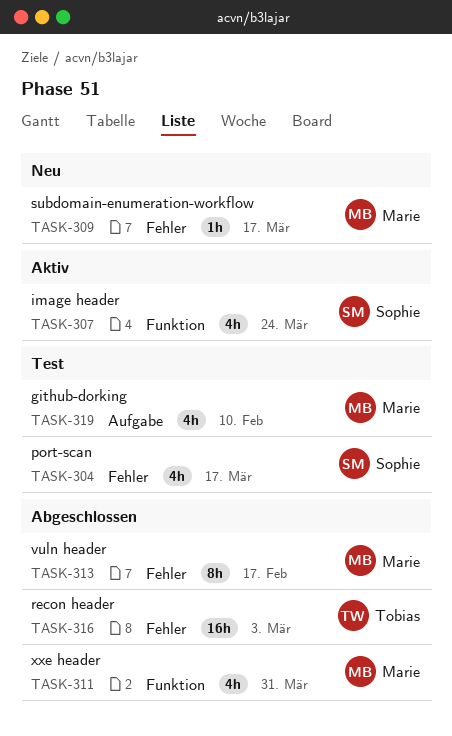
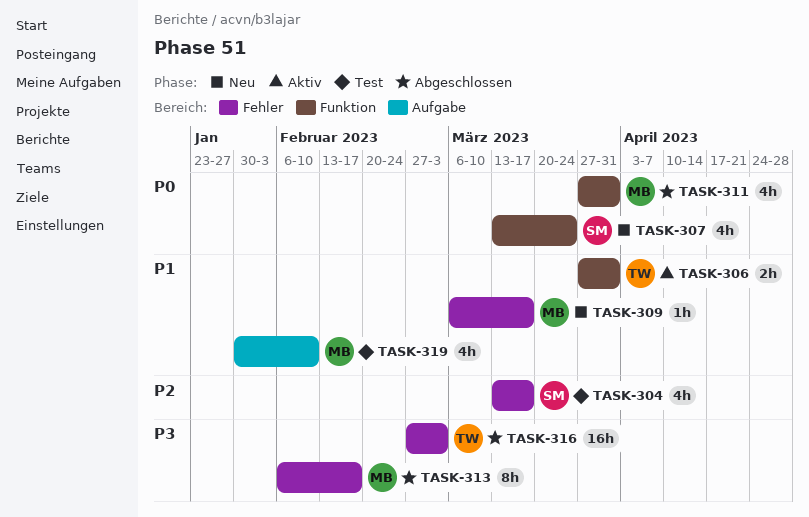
TASK-306: none -> present
TASK-307, status: Aktiv -> Neu

